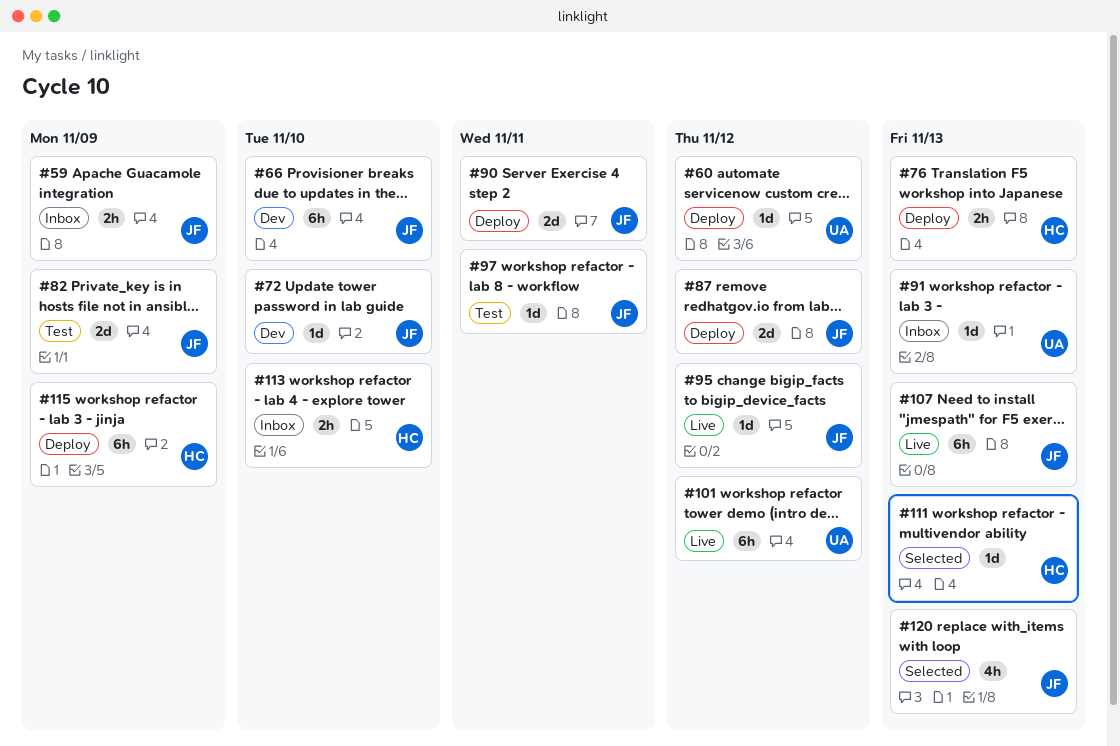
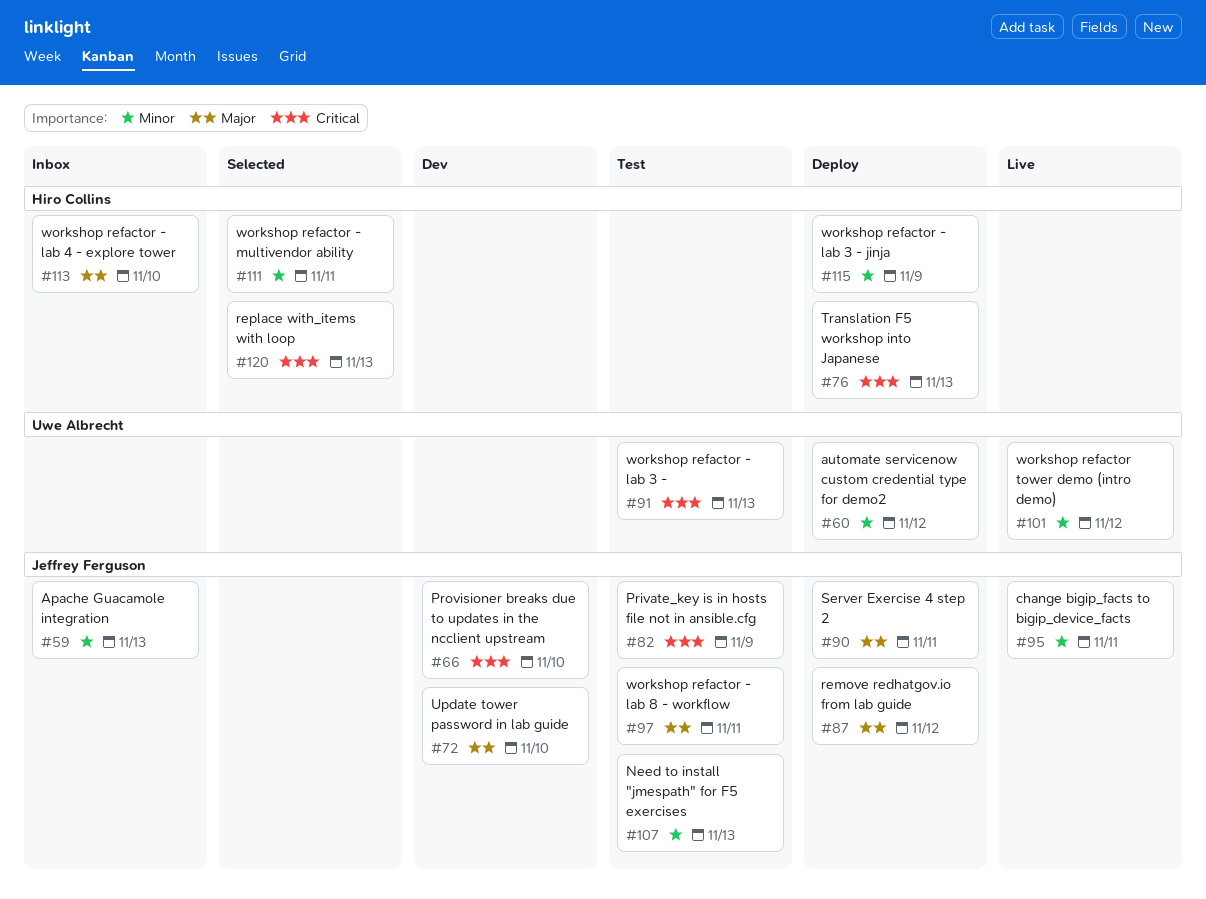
#59, due: Nov 9 -> Nov 13
#91, status: Inbox -> Test
#95, due: Nov 12 -> Nov 11
#107, status: Live -> Test
#111, due: Nov 13 -> Nov 11
#120, owner: Jeffrey Ferguson -> Hiro Collins

